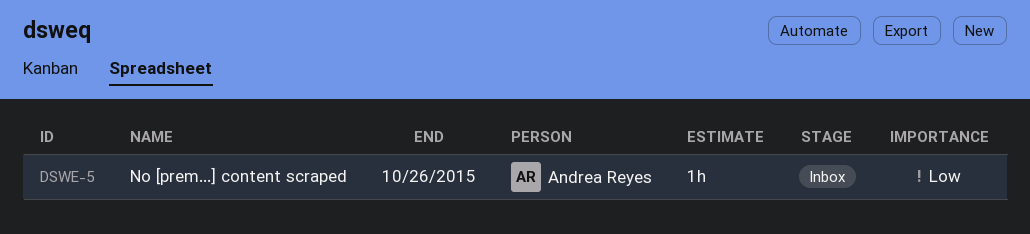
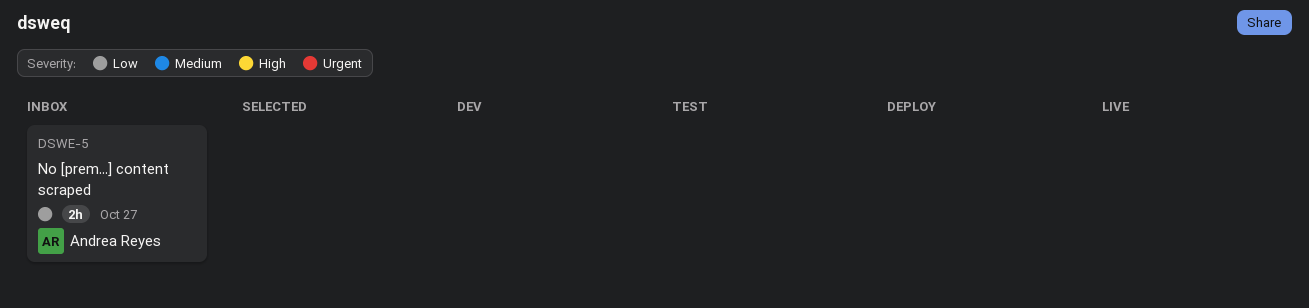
DSWE-5, estimate: 1h -> 2h
DSWE-5, due: Oct 26 -> Oct 27

